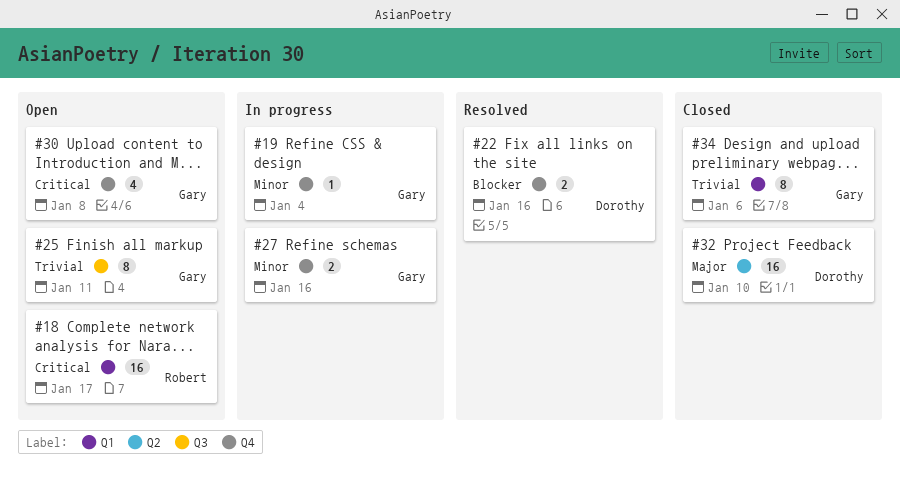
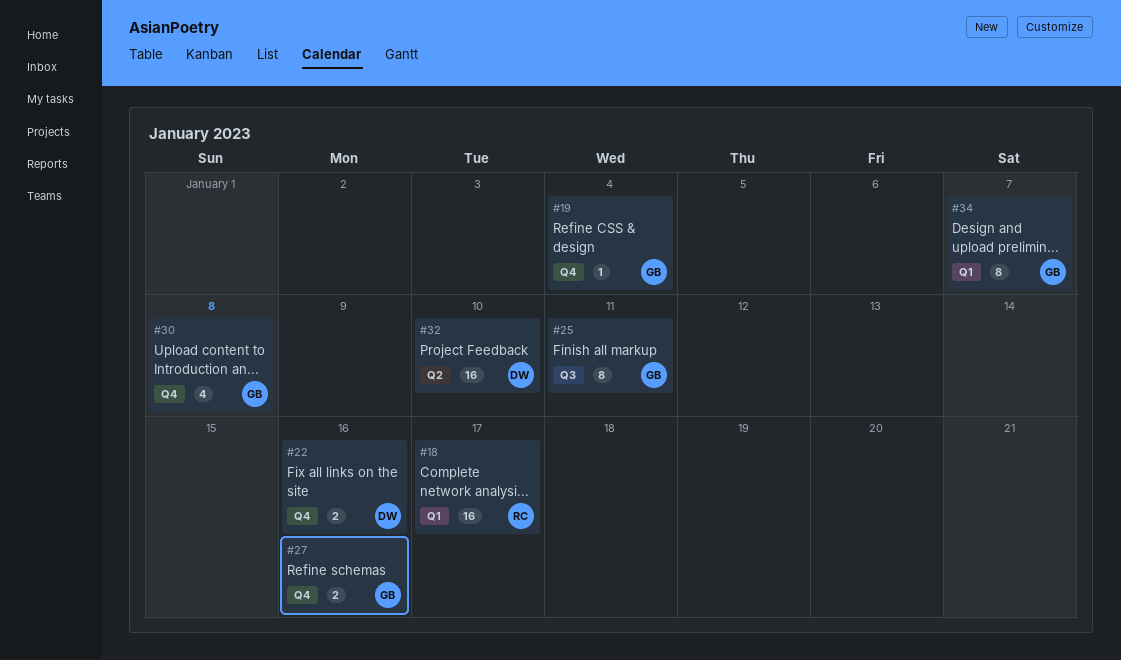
#34, due: Jan 6 -> Jan 7

